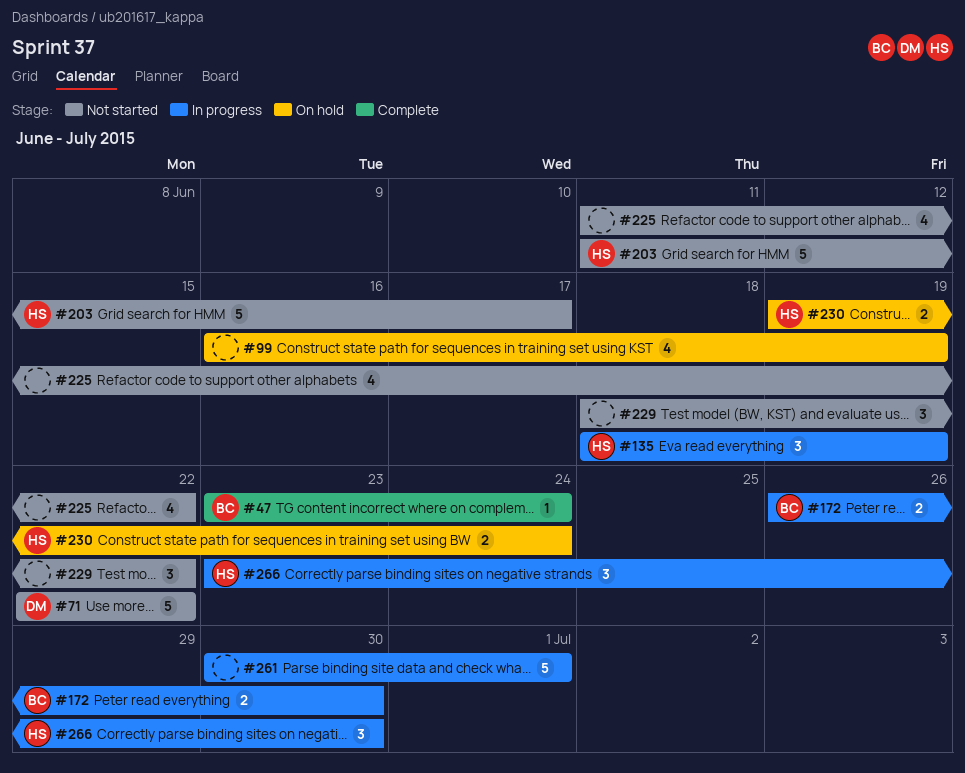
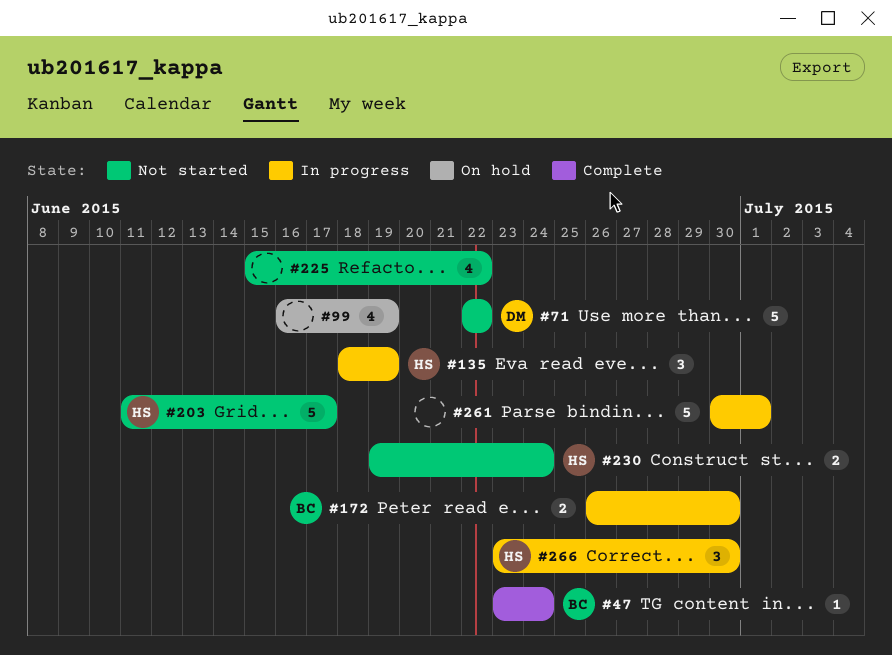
#225, start: Jun 11 -> Jun 15
#229: present -> none
#230, status: On hold -> Not started

